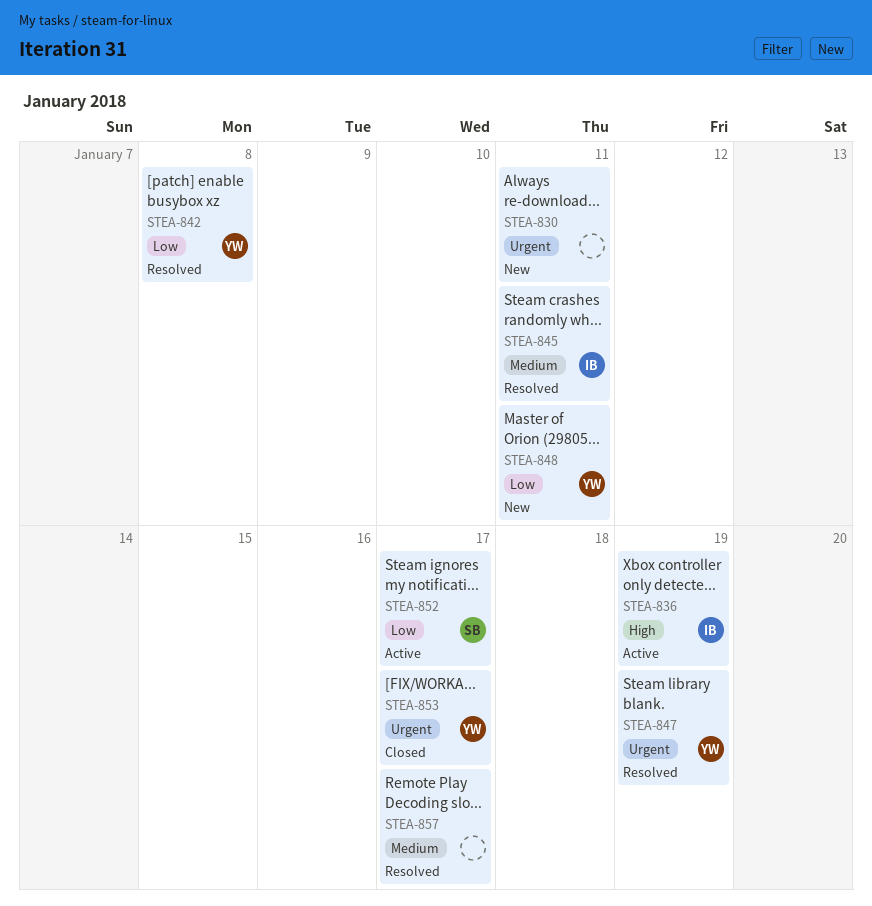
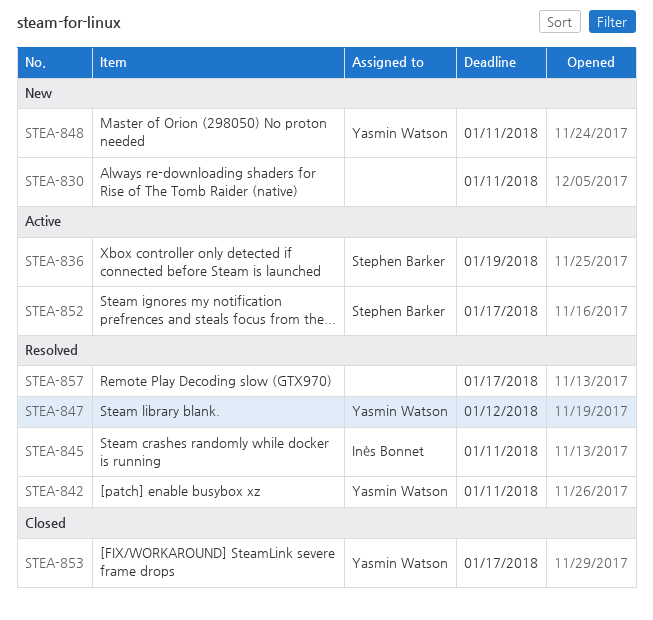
STEA-836, owner: Inès Bonnet -> Stephen Barker
STEA-842, due: Jan 8 -> Jan 11
STEA-847, due: Jan 19 -> Jan 12

